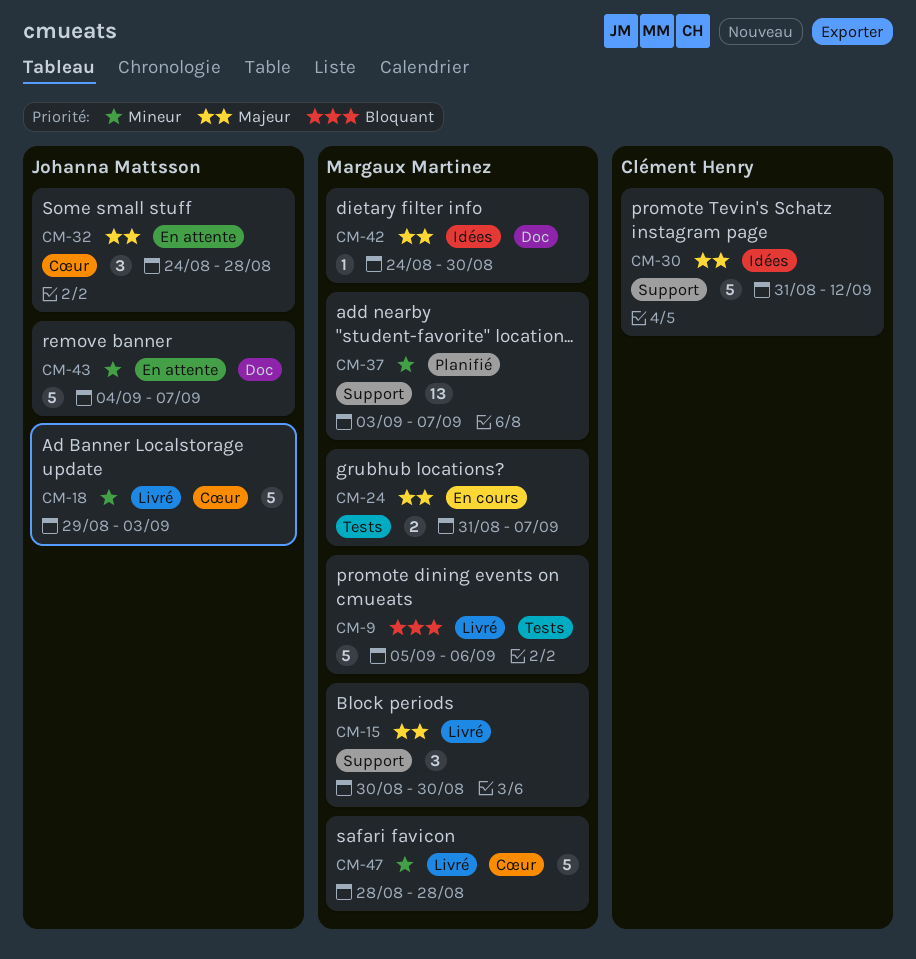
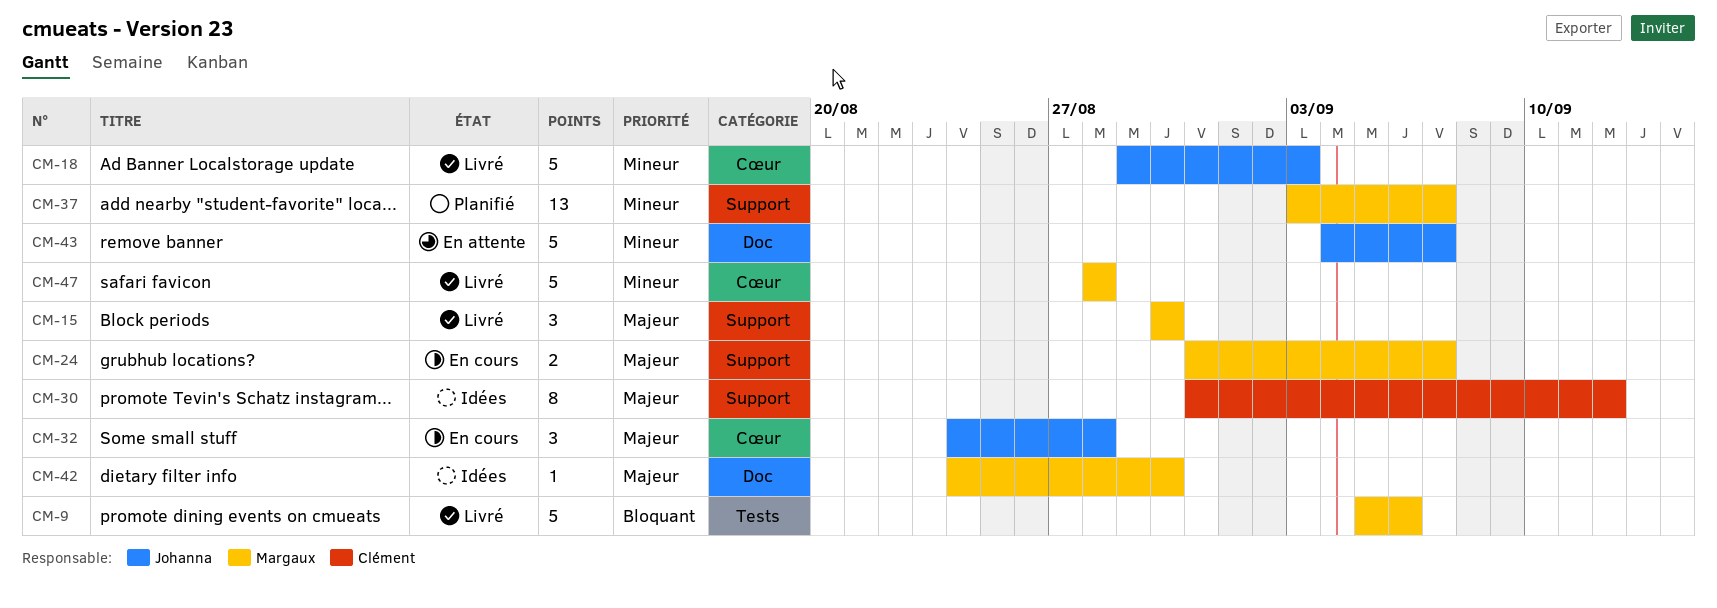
CM-24, label: Tests -> Support
CM-30, estimate: 5 -> 8
CM-32, status: En attente -> En cours

